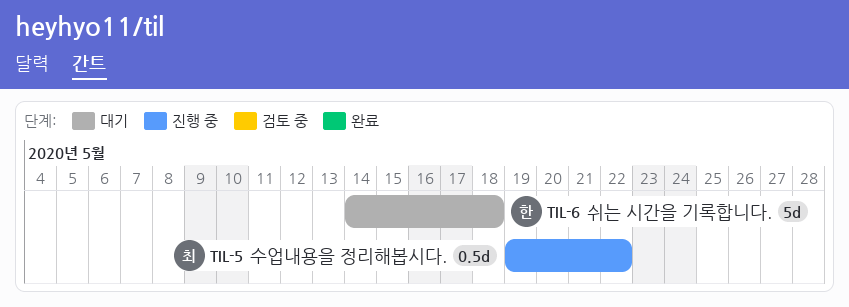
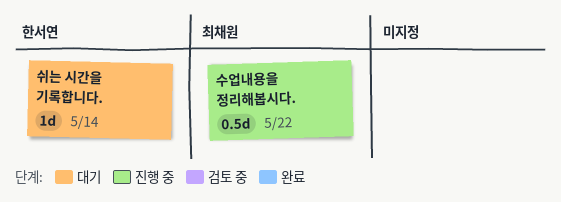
쉬는 시간을 기록합니다., estimate: 5d -> 1d
쉬는 시간을 기록합니다., due: May 18 -> May 14

